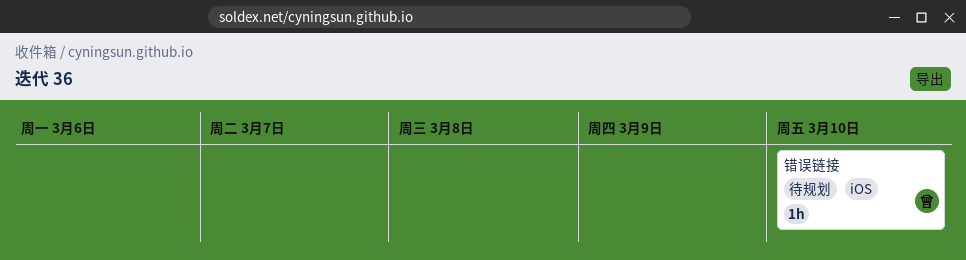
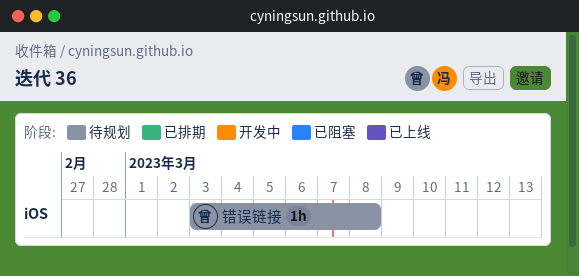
错误链接, due: Mar 10 -> Mar 8

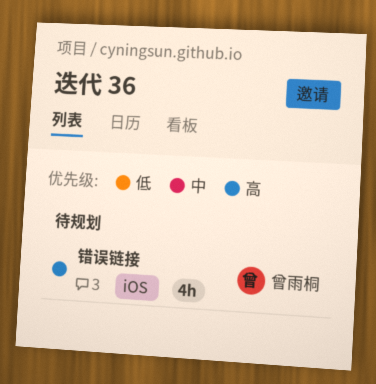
错误链接, estimate: 1h -> 4h

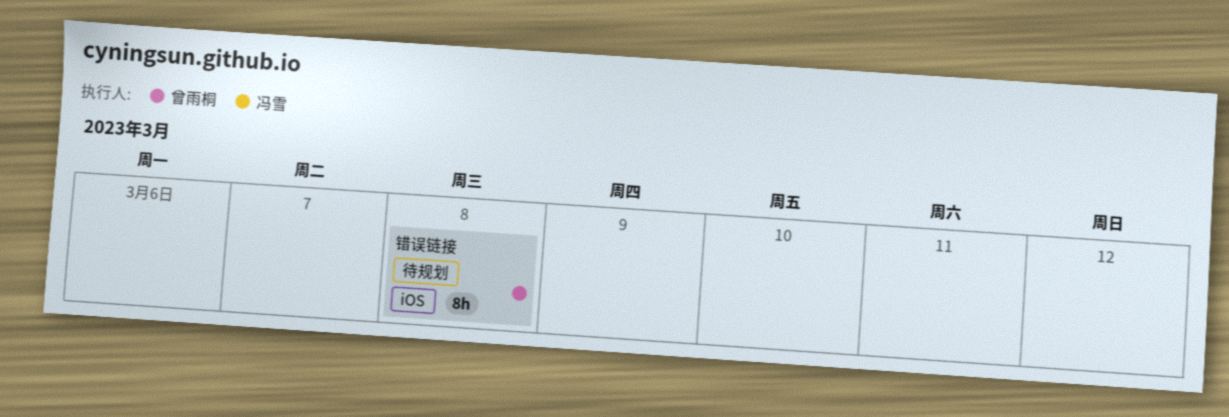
错误链接, estimate: 4h -> 8h

